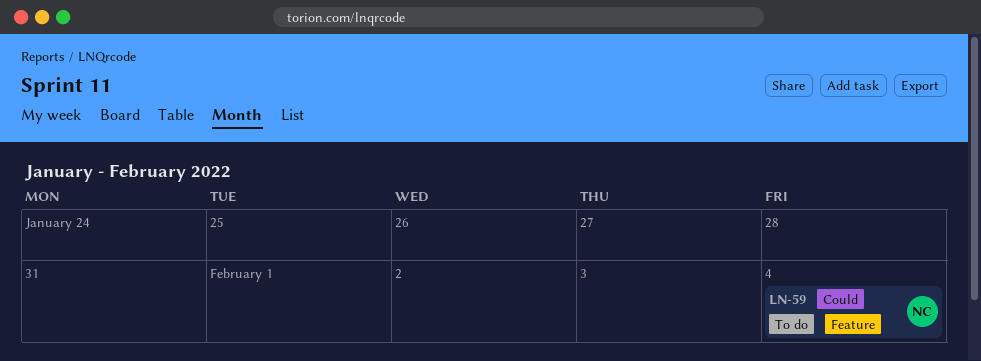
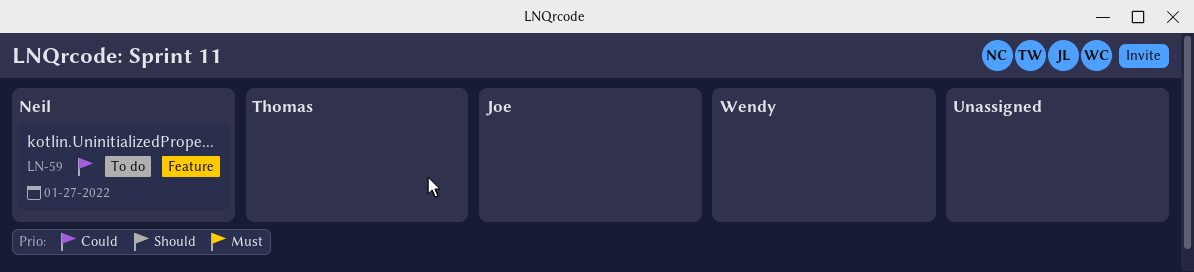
LN-59, due: Feb 4 -> Jan 27

